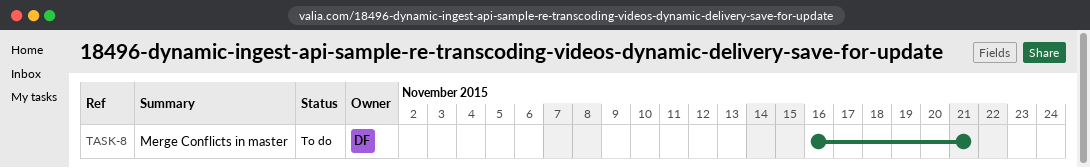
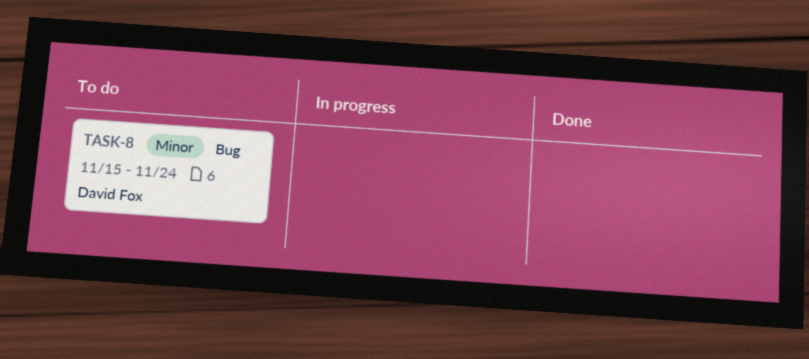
TASK-8, start: Nov 16 -> Nov 15
TASK-8, due: Nov 21 -> Nov 24

